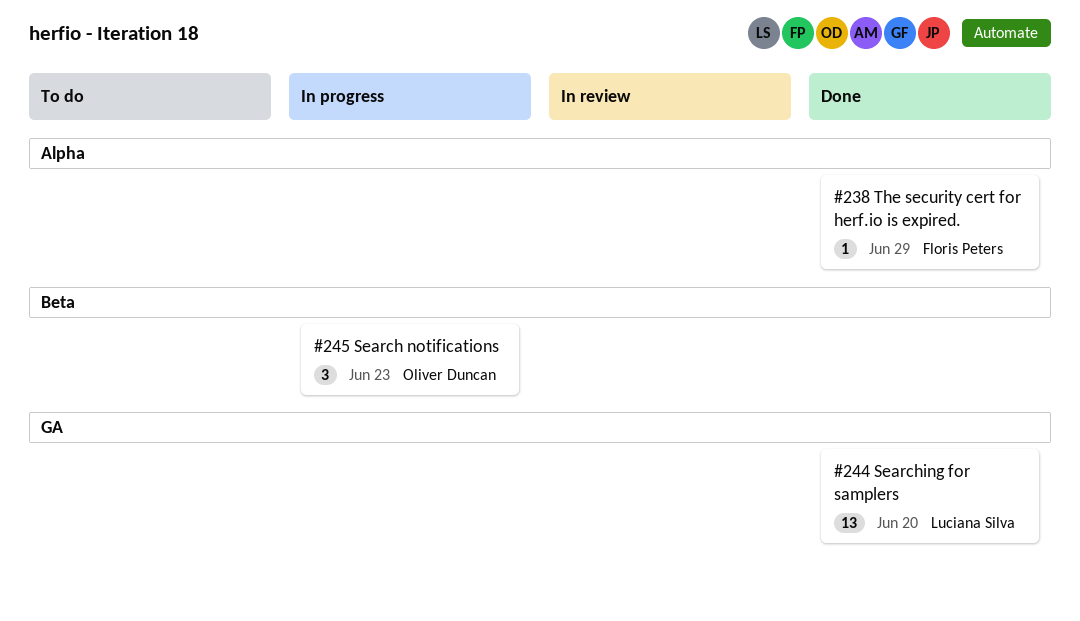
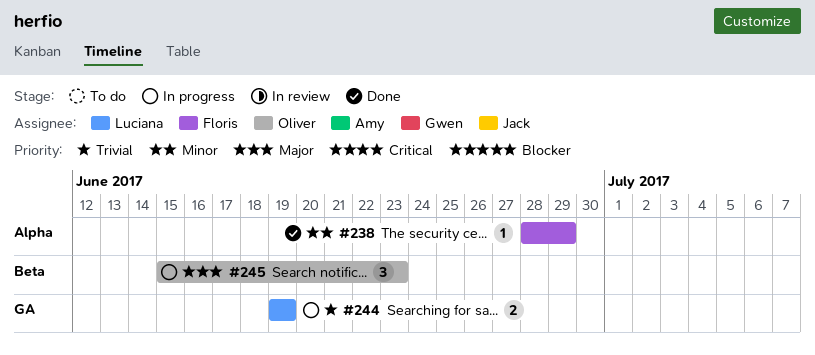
#244, status: Done -> In progress
#244, estimate: 13 -> 2
#244, due: Jun 20 -> Jun 19

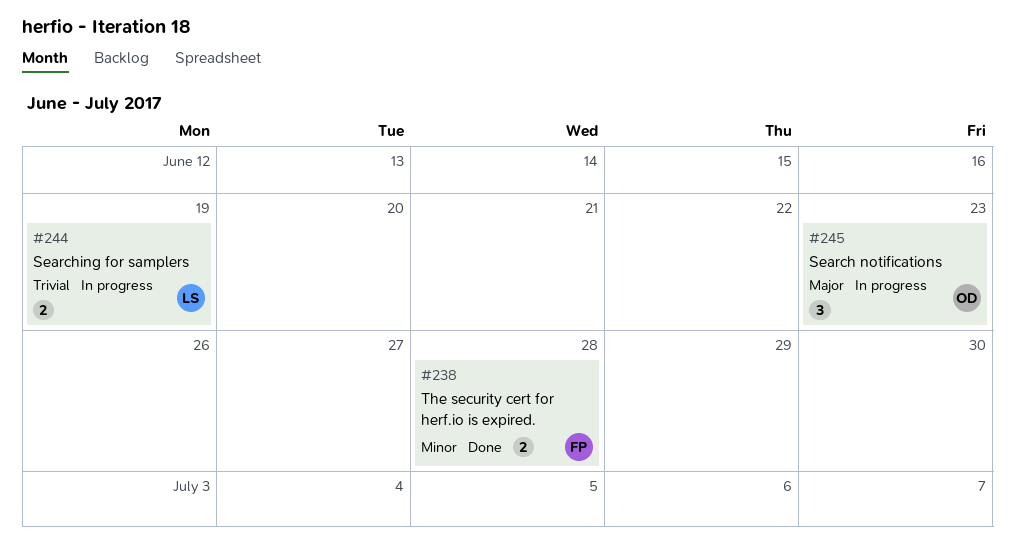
#238, estimate: 1 -> 2
#238, due: Jun 29 -> Jun 28

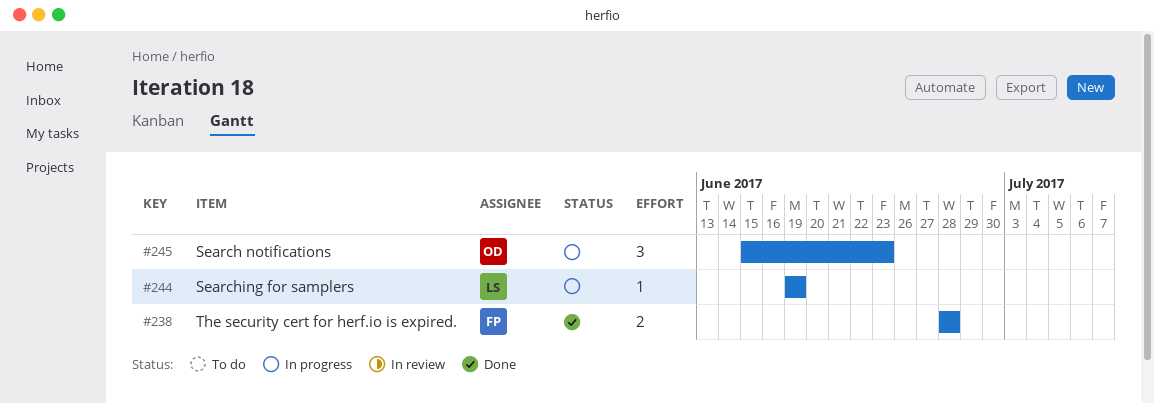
#244, estimate: 2 -> 1

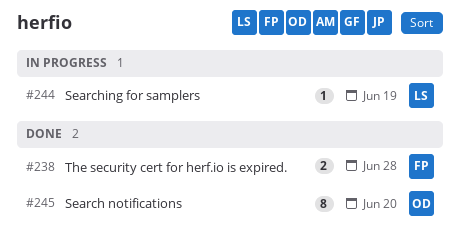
#245, status: In progress -> Done
#245, estimate: 3 -> 8
#245, due: Jun 23 -> Jun 20

